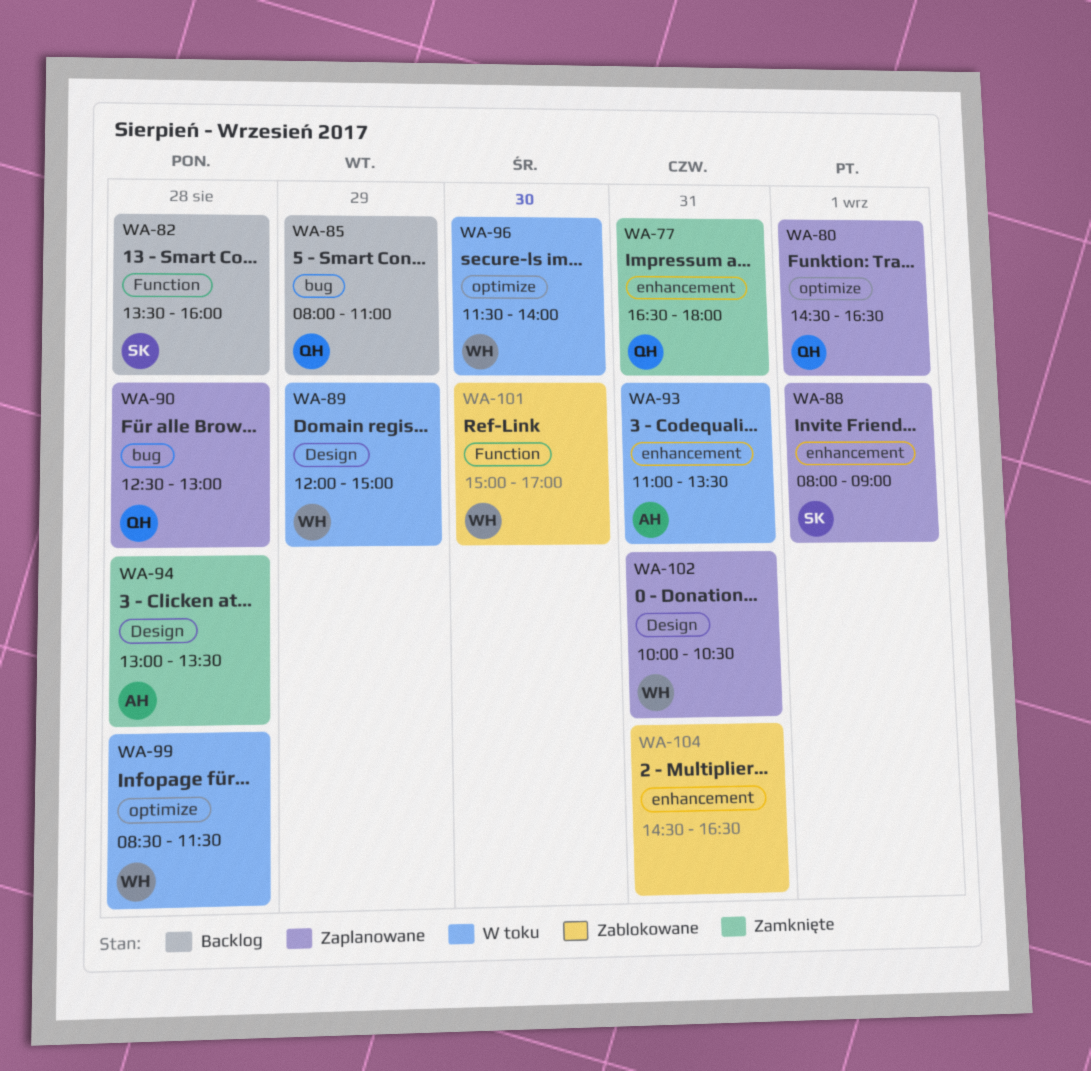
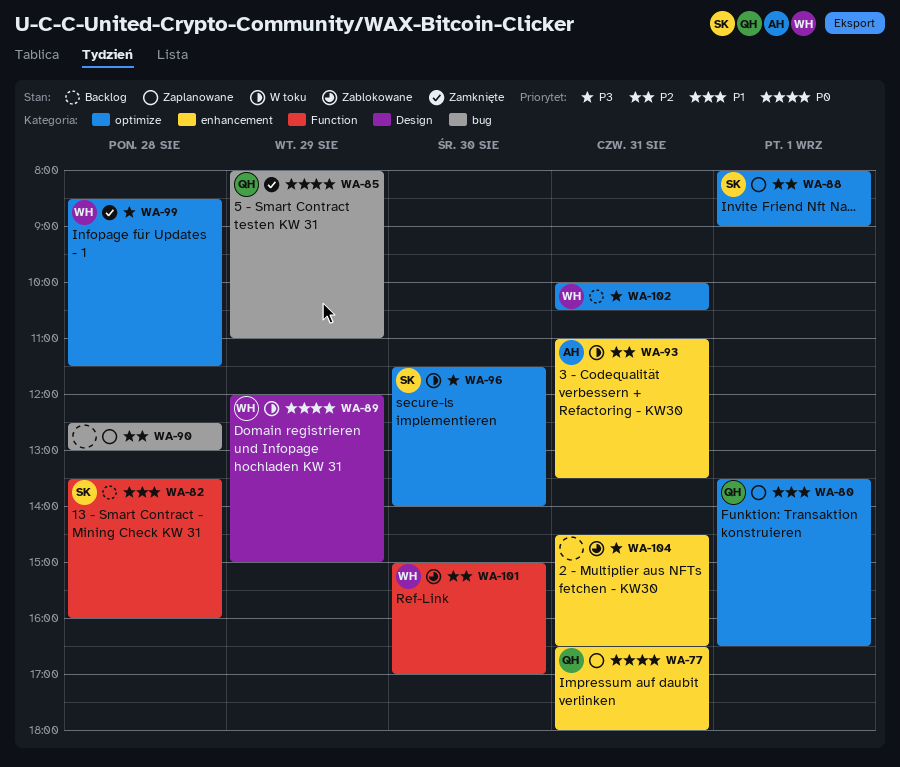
WA-77, status: Zamknięte -> Zaplanowane
WA-80, begins: 14:30 -> 13:30
WA-85, status: Backlog -> Zamknięte
WA-88, label: enhancement -> optimize
WA-90, owner: QH -> none
WA-94: present -> none
WA-96, owner: WH -> SK
WA-99, status: W toku -> Zamknięte
WA-102, status: Zaplanowane -> Backlog
WA-102, label: Design -> optimize

